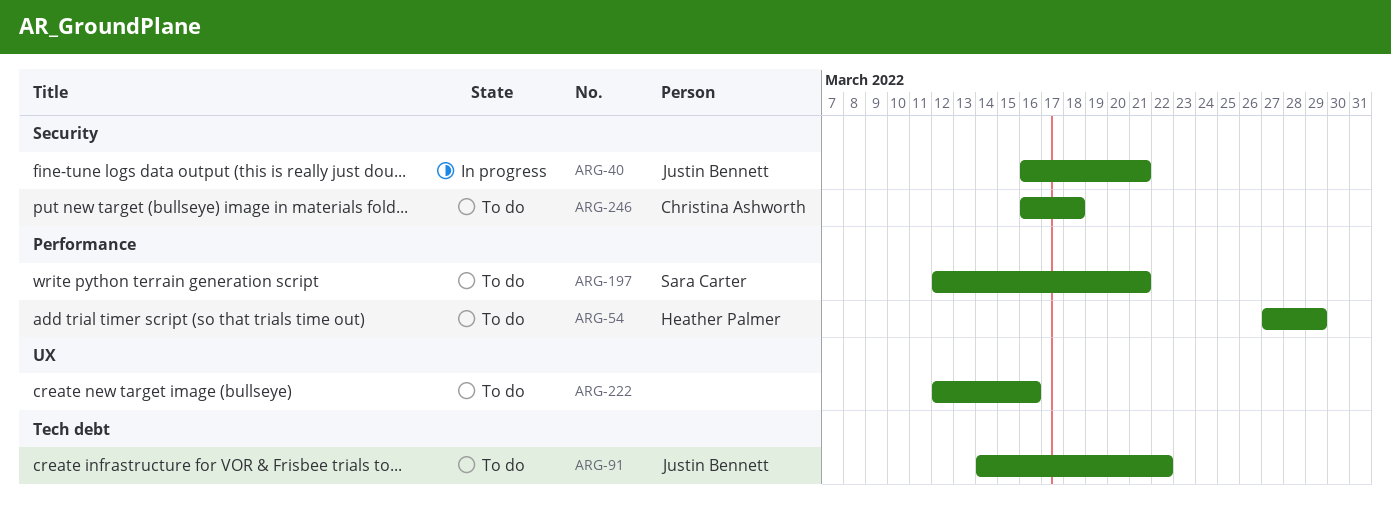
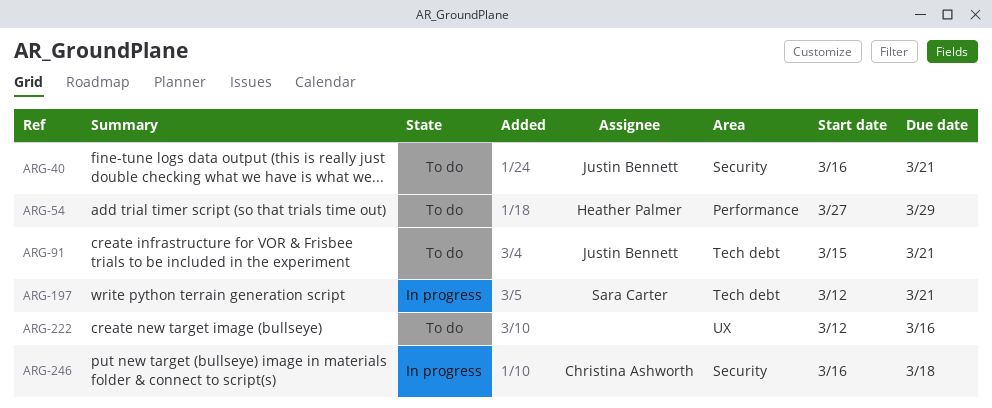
ARG-40, status: In progress -> To do
ARG-91, start: Mar 14 -> Mar 15
ARG-91, due: Mar 22 -> Mar 21
ARG-197, status: To do -> In progress
ARG-197, label: Performance -> Tech debt
ARG-246, status: To do -> In progress

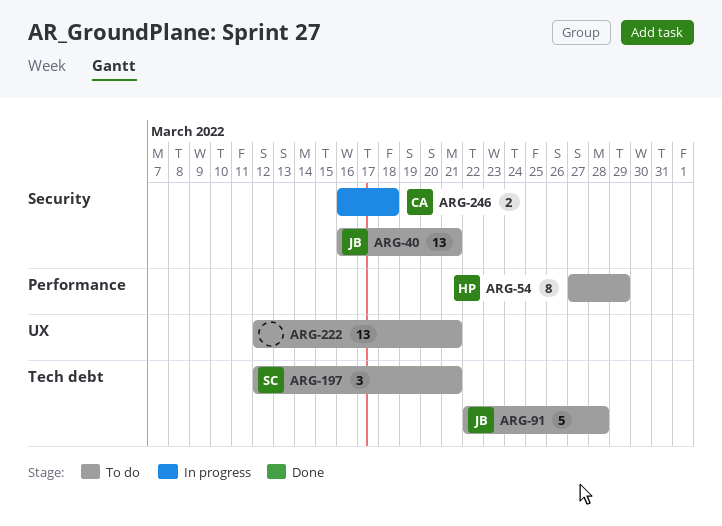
ARG-91, start: Mar 15 -> Mar 22
ARG-91, due: Mar 21 -> Mar 28
ARG-197, status: In progress -> To do
ARG-222, due: Mar 16 -> Mar 21

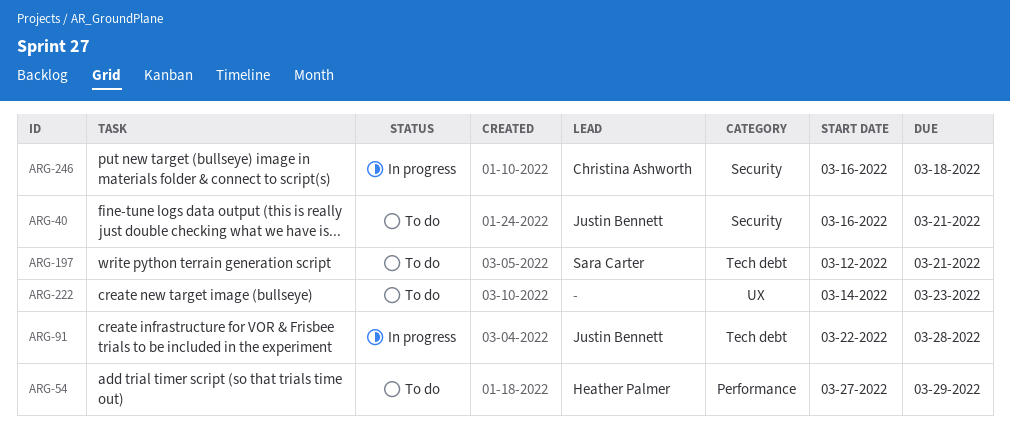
ARG-91, status: To do -> In progress
ARG-222, start: Mar 12 -> Mar 14
ARG-222, due: Mar 21 -> Mar 23

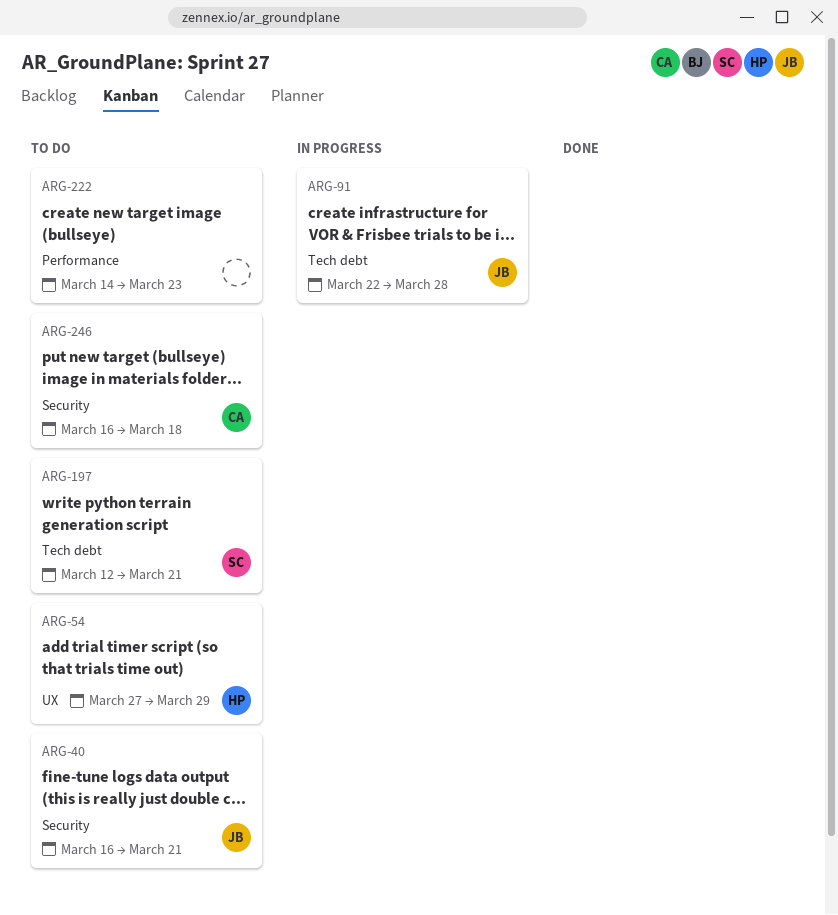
ARG-54, label: Performance -> UX
ARG-222, label: UX -> Performance
ARG-246, status: In progress -> To do

